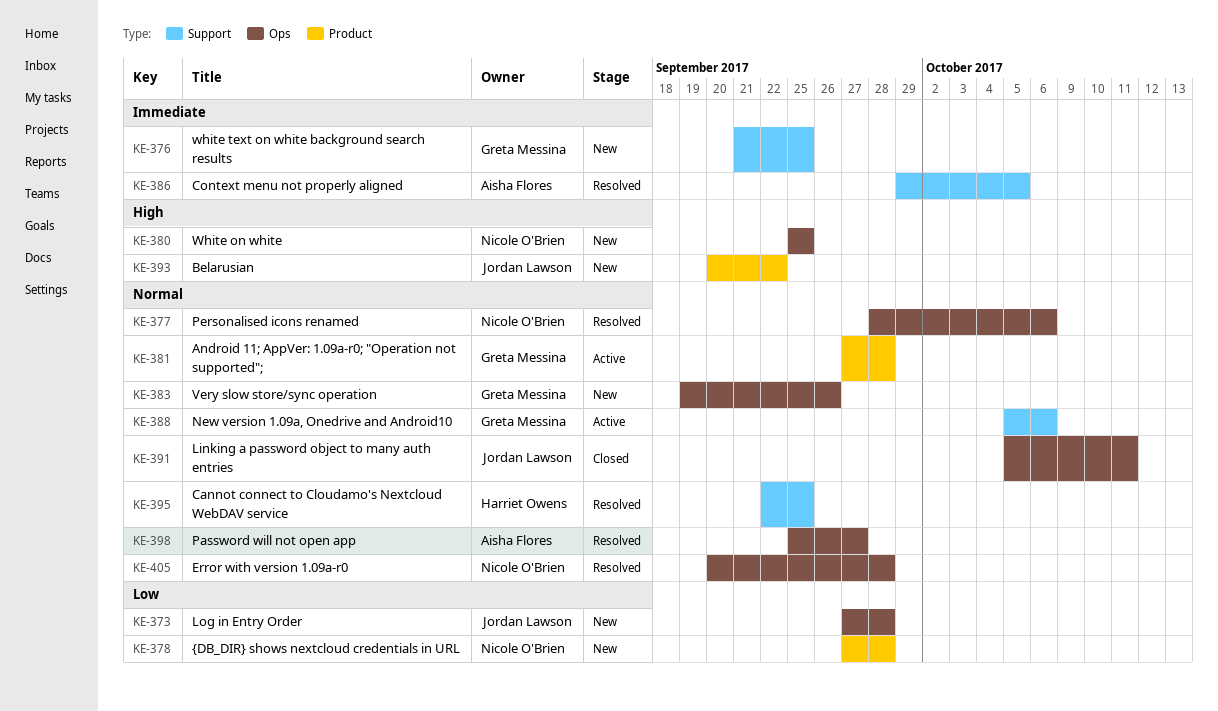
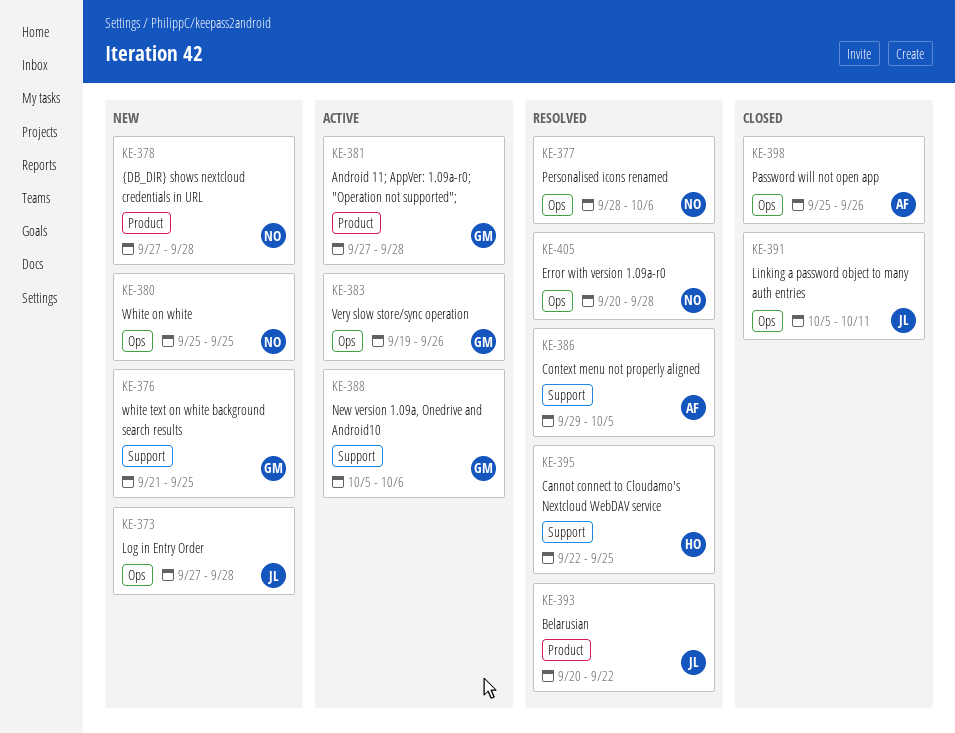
KE-383, status: New -> Active
KE-393, status: New -> Resolved
KE-398, status: Resolved -> Closed
KE-398, due: Sep 27 -> Sep 26

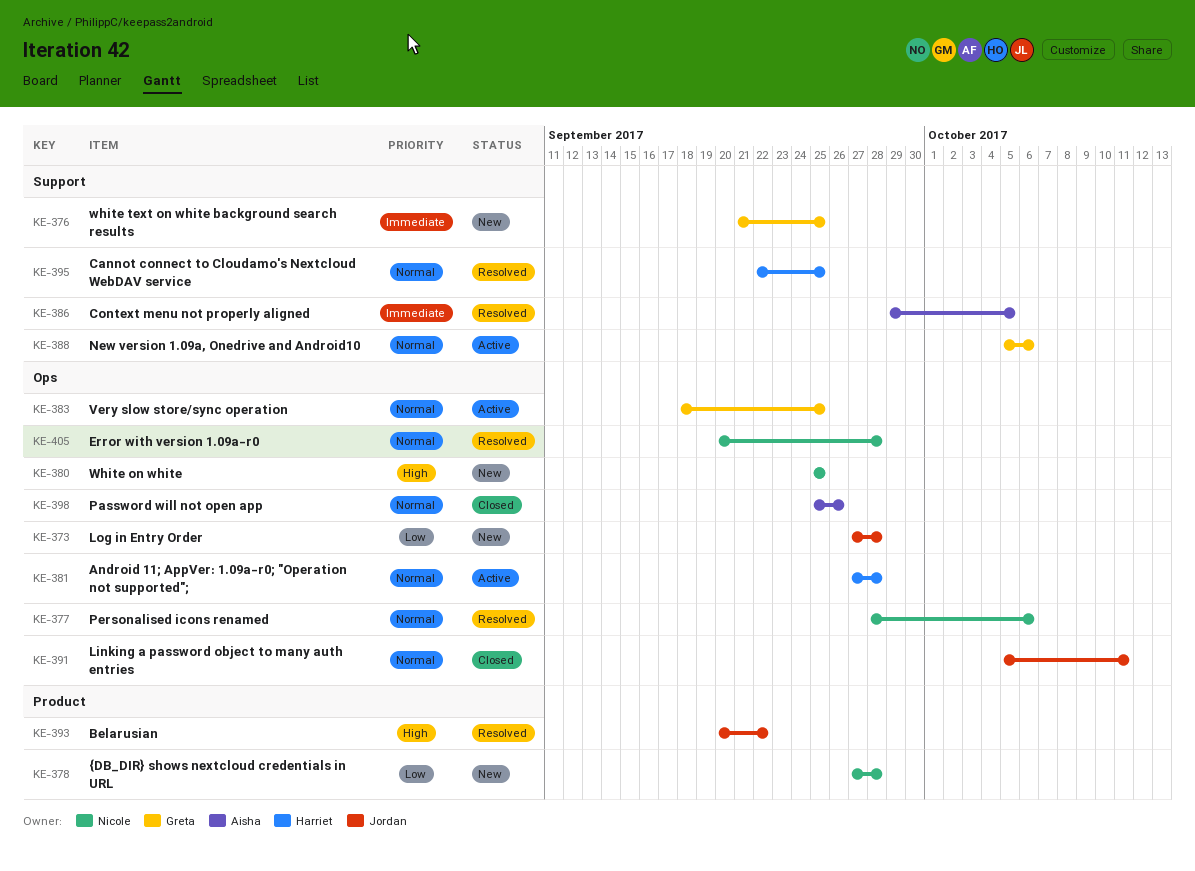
KE-381, owner: Greta -> Harriet
KE-381, label: Product -> Ops
KE-383, start: Sep 19 -> Sep 18
KE-383, due: Sep 26 -> Sep 25

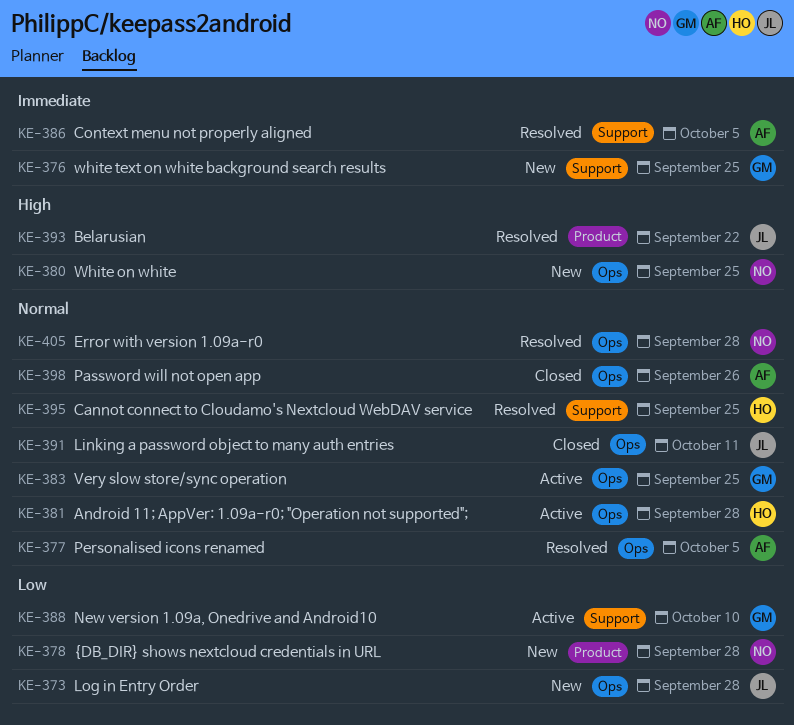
KE-377, owner: Nicole -> Aisha
KE-377, due: Oct 6 -> Oct 5
KE-388, priority: Normal -> Low
KE-388, due: Oct 6 -> Oct 10

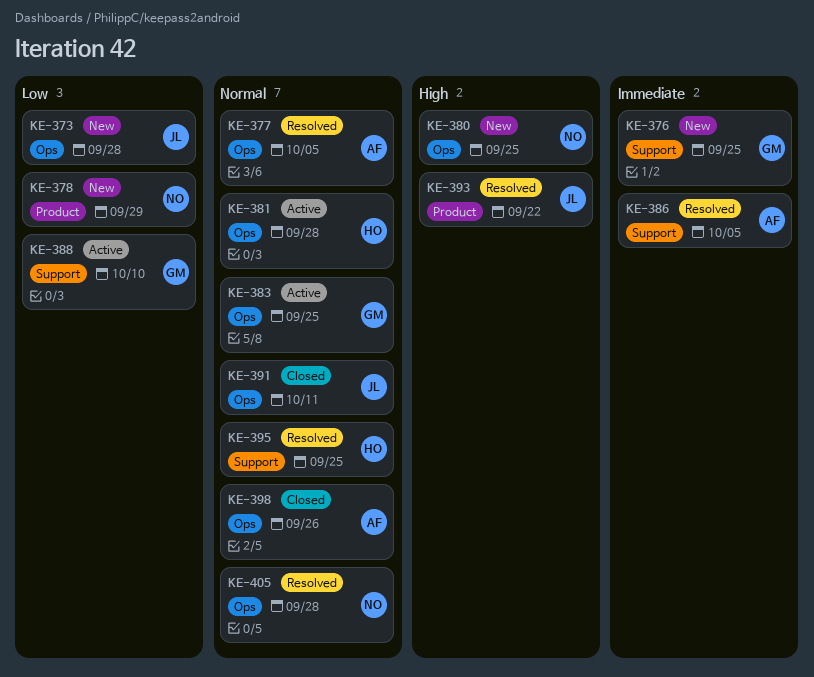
KE-378, due: Sep 28 -> Sep 29

